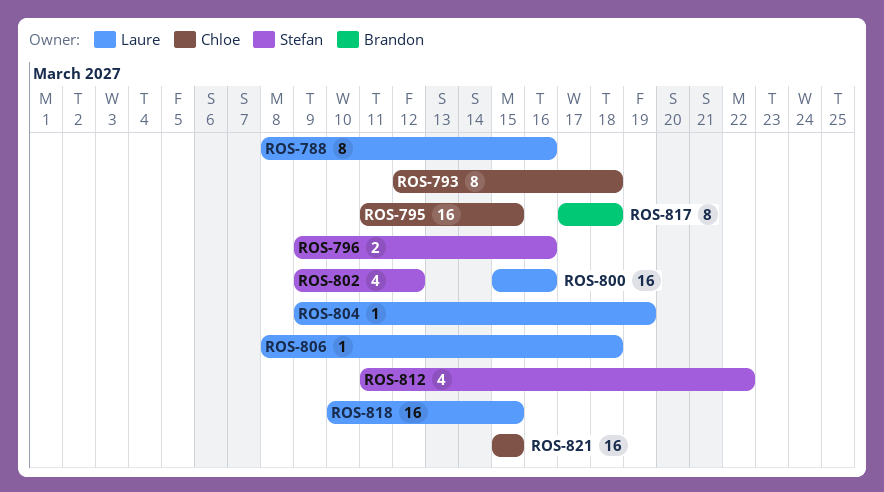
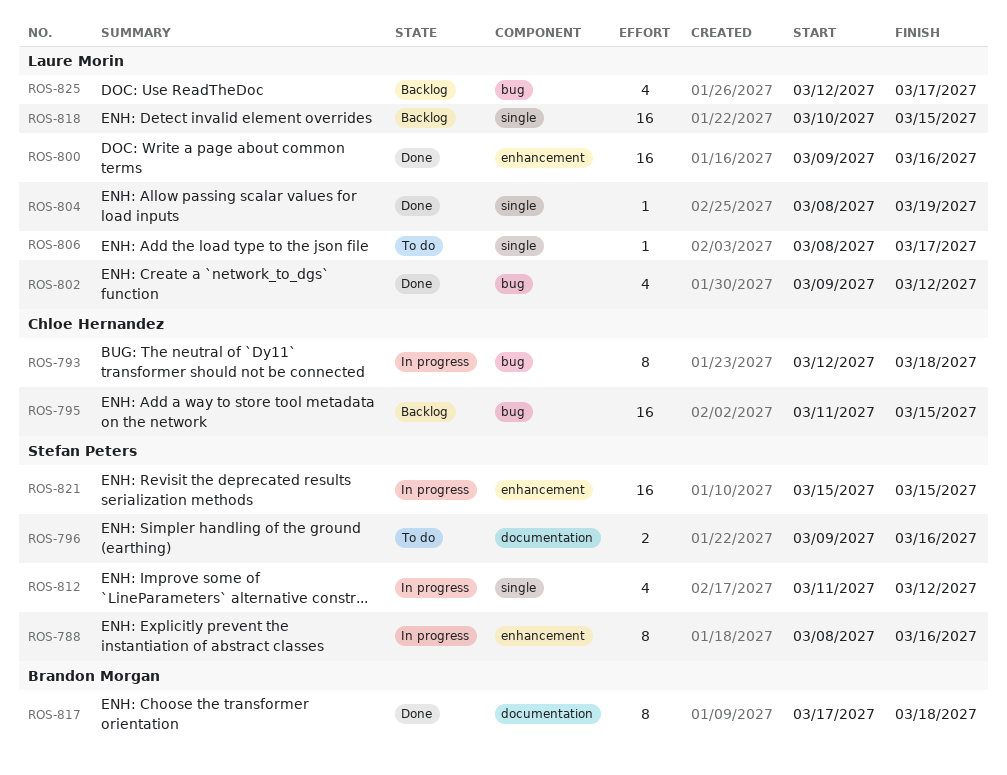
ROS-788, owner: Laure Morin -> Stefan Peters
ROS-800, start: Mar 15 -> Mar 9
ROS-802, owner: Stefan Peters -> Laure Morin
ROS-804, start: Mar 9 -> Mar 8
ROS-806, due: Mar 18 -> Mar 17
ROS-812, due: Mar 22 -> Mar 12
ROS-821, owner: Chloe Hernandez -> Stefan Peters
ROS-825: none -> present

